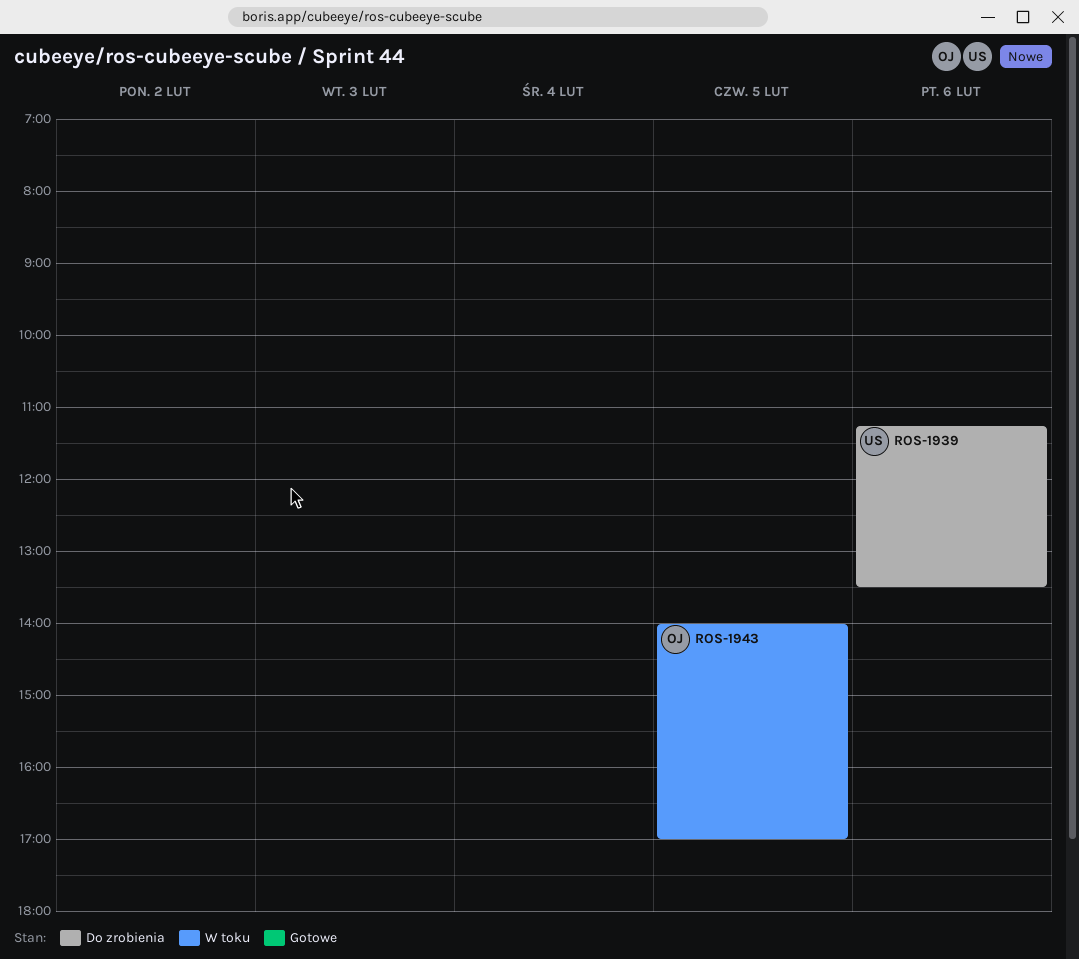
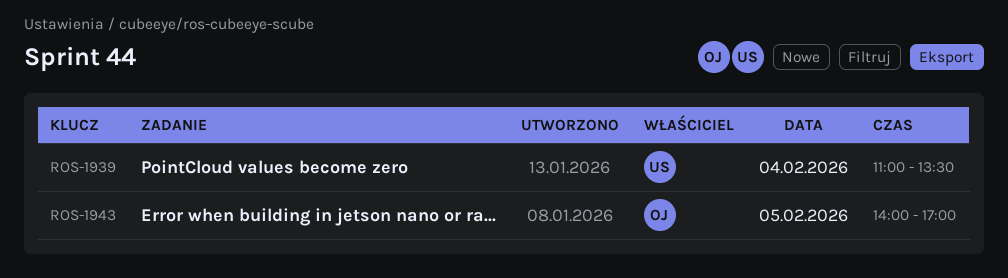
ROS-1939, day: Feb 6 -> Feb 4
ROS-1939, begins: 11:15 -> 11:00

